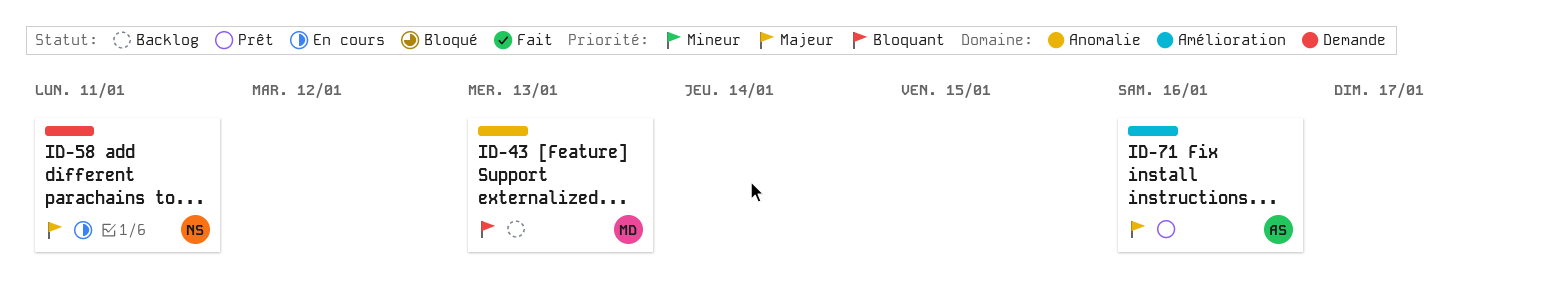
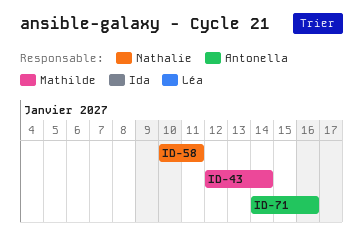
ID-43, due: Jan 13 -> Jan 14

